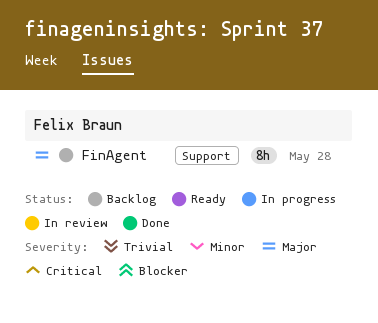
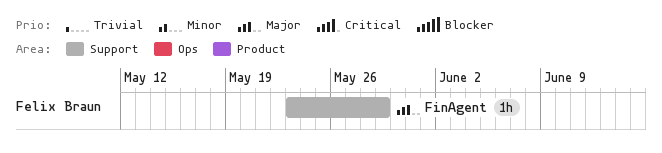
FinAgent, estimate: 8h -> 1h
FinAgent, due: May 28 -> May 29

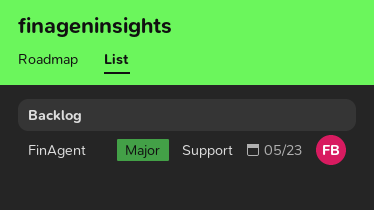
FinAgent, due: May 29 -> May 23

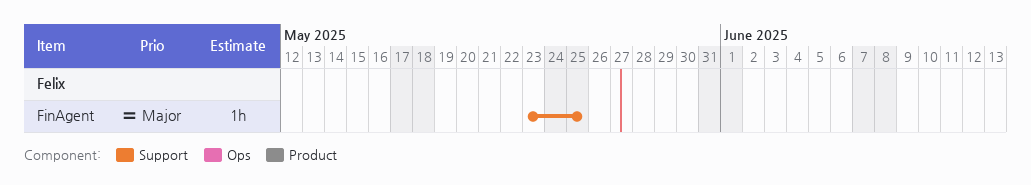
FinAgent, due: May 23 -> May 25

